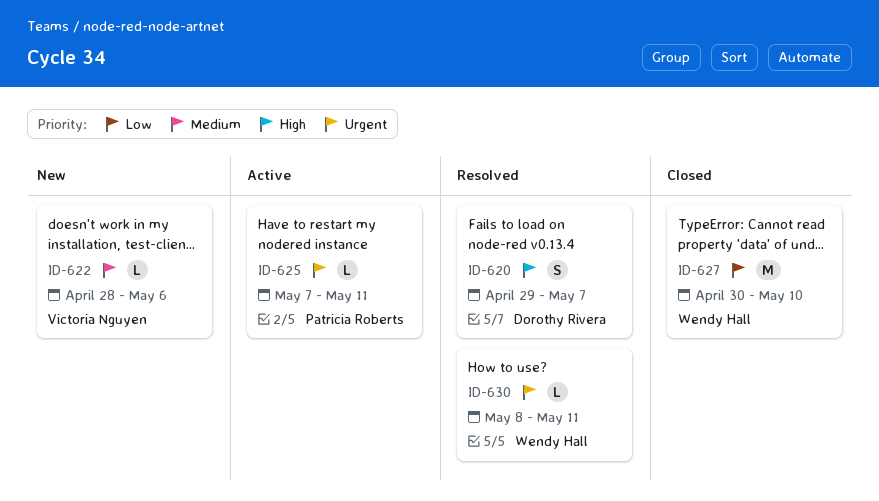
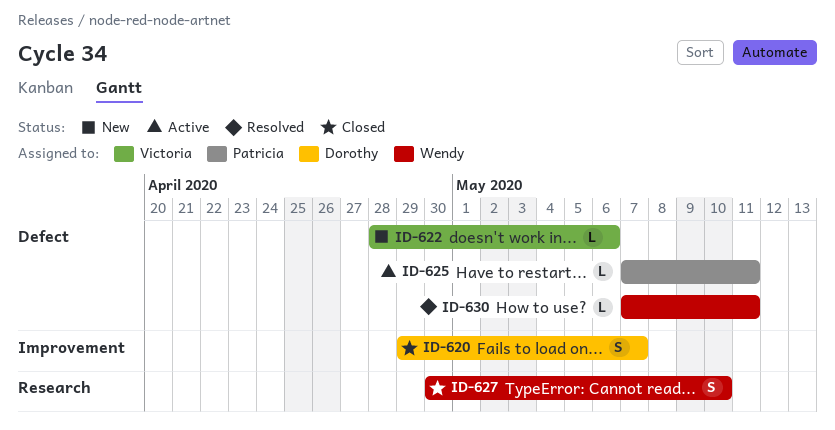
ID-620, status: Resolved -> Closed
ID-627, estimate: M -> S
ID-630, start: May 8 -> May 7

